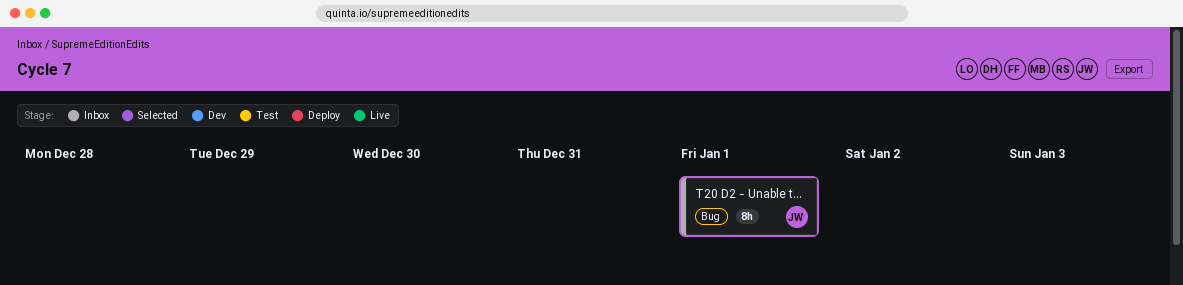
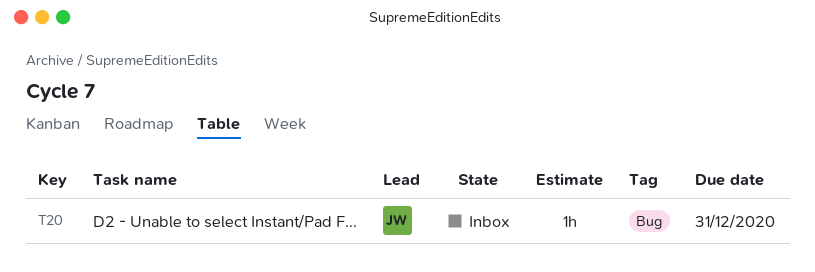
T20, estimate: 8h -> 1h
T20, due: Jan 1 -> Dec 31

